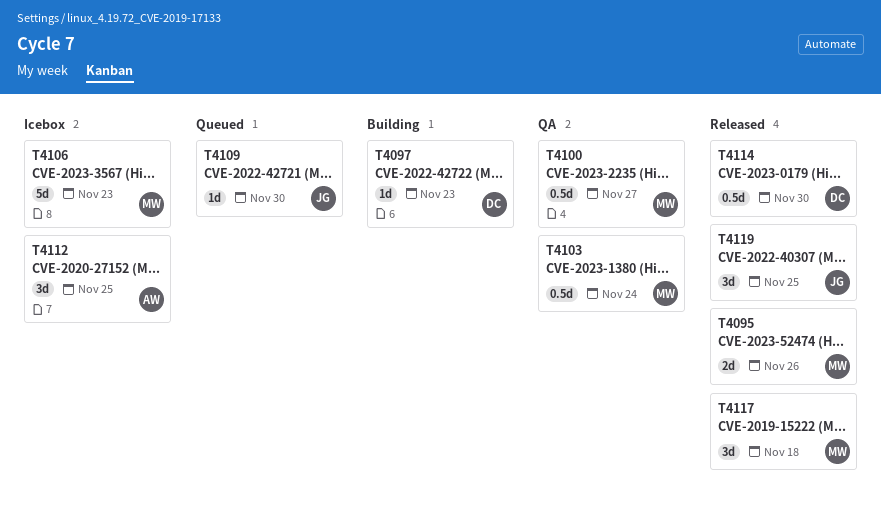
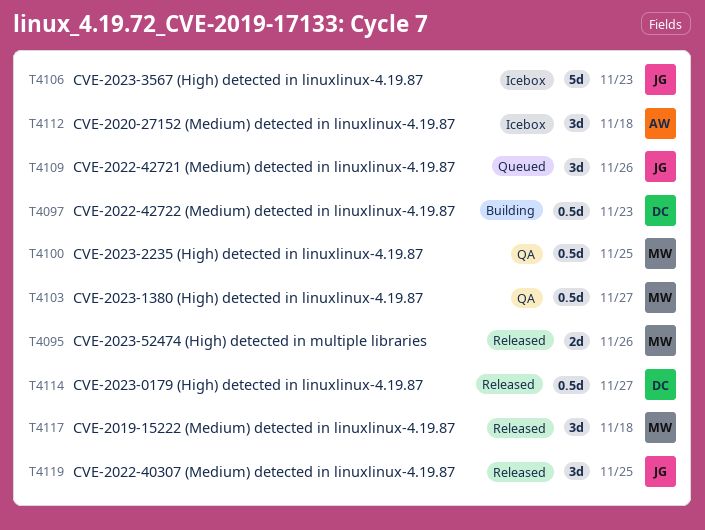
T4097, estimate: 1d -> 0.5d
T4100, due: Nov 27 -> Nov 25
T4103, due: Nov 24 -> Nov 27
T4106, owner: MW -> JG
T4109, estimate: 1d -> 3d
T4109, due: Nov 30 -> Nov 26
T4112, due: Nov 25 -> Nov 18
T4114, due: Nov 30 -> Nov 27

